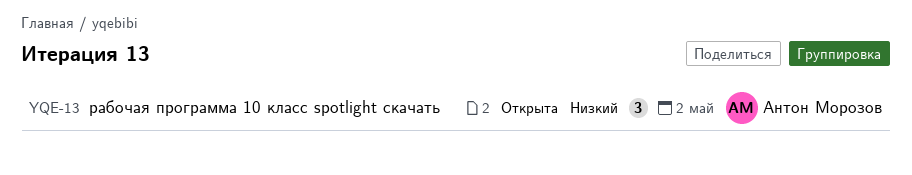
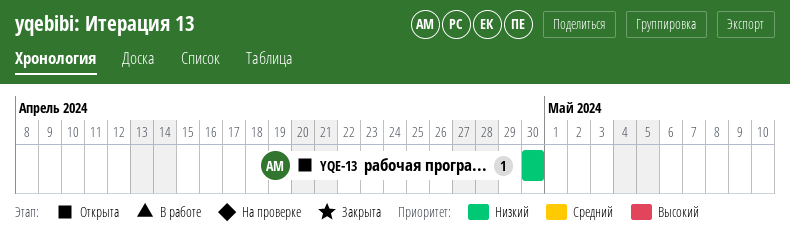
YQE-13, estimate: 3 -> 1
YQE-13, due: May 2 -> Apr 30

